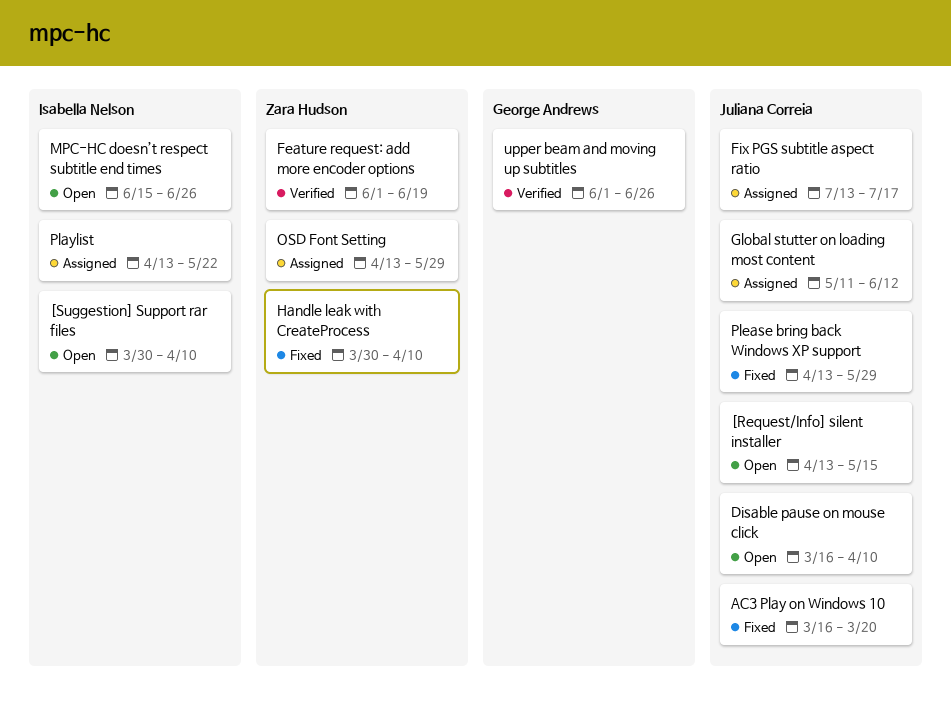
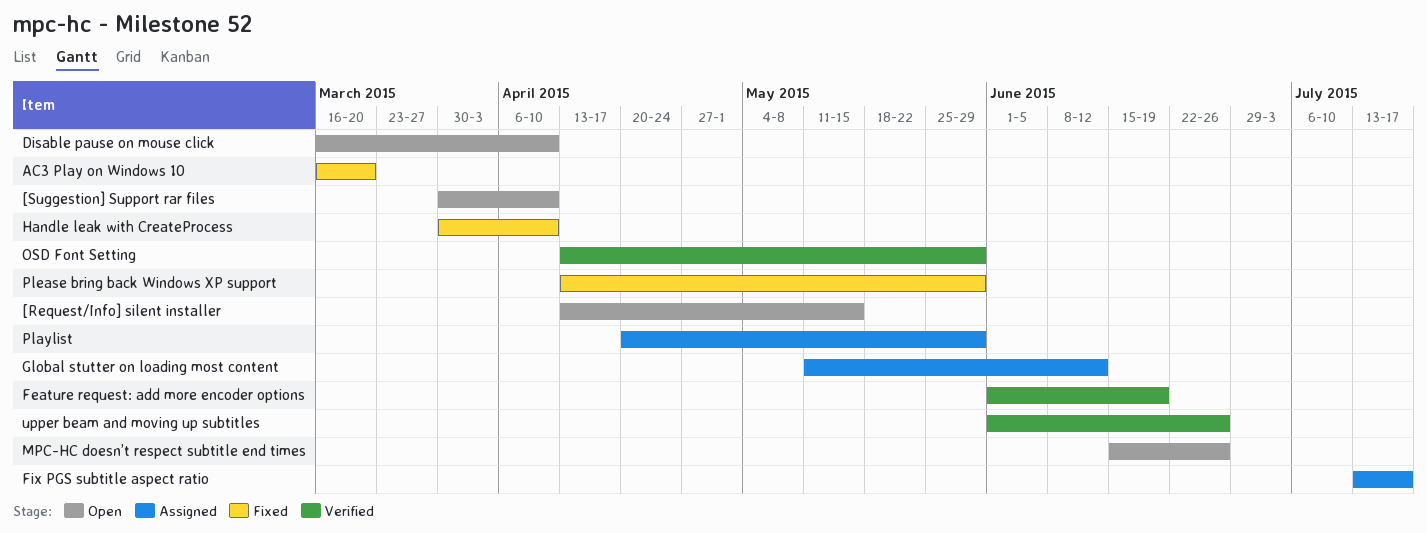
OSD Font Setting, status: Assigned -> Verified
Playlist, start: Apr 13 -> Apr 20
Playlist, due: May 22 -> May 29

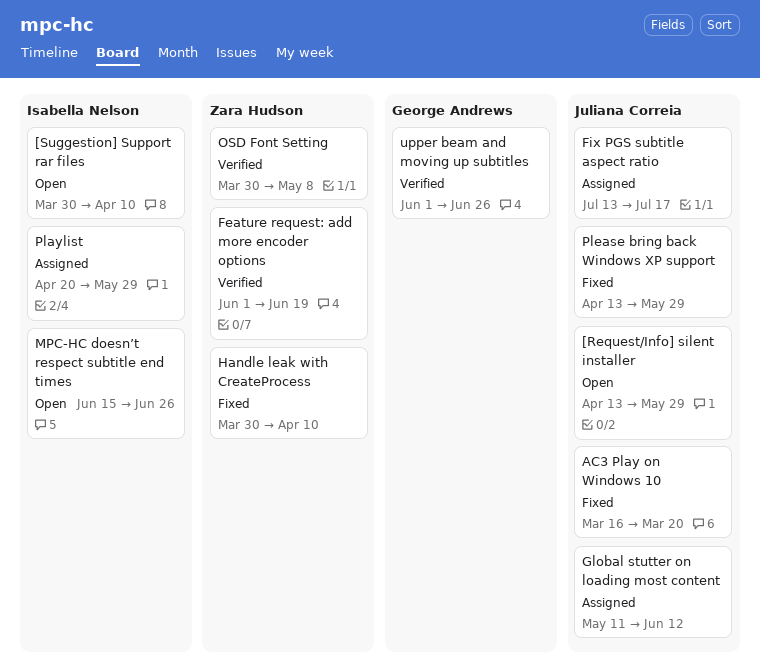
[Request/Info] silent installer, due: May 15 -> May 29
Disable pause on mouse click: present -> none
OSD Font Setting, start: Apr 13 -> Mar 30
OSD Font Setting, due: May 29 -> May 8

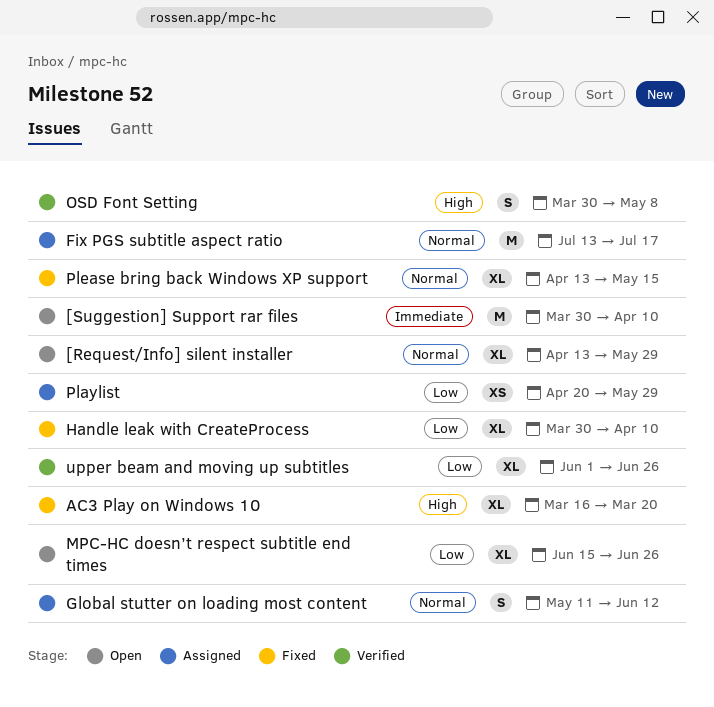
Feature request: add more encoder options: present -> none
Please bring back Windows XP support, due: May 29 -> May 15

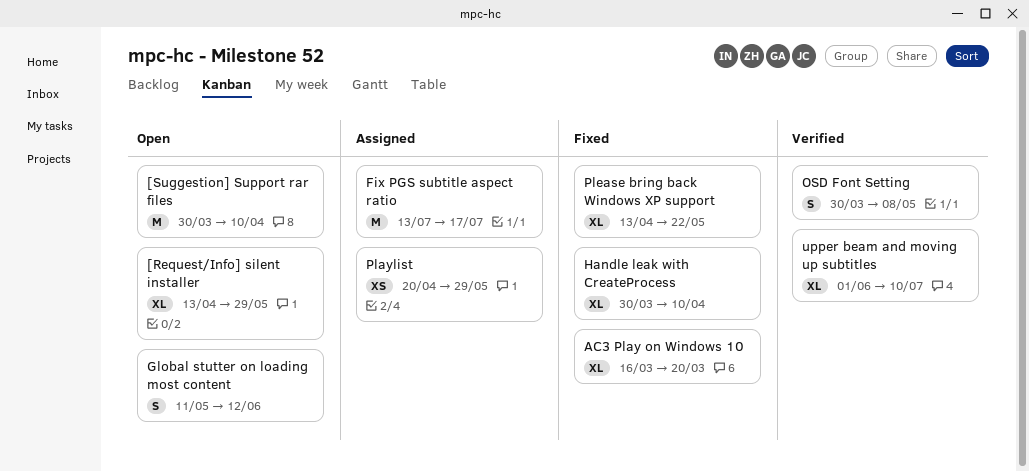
Global stutter on loading most content, status: Assigned -> Open
MPC-HC doesn’t respect subtitle end times: present -> none
Please bring back Windows XP support, due: May 15 -> May 22
upper beam and moving up subtitles, due: Jun 26 -> Jul 10

